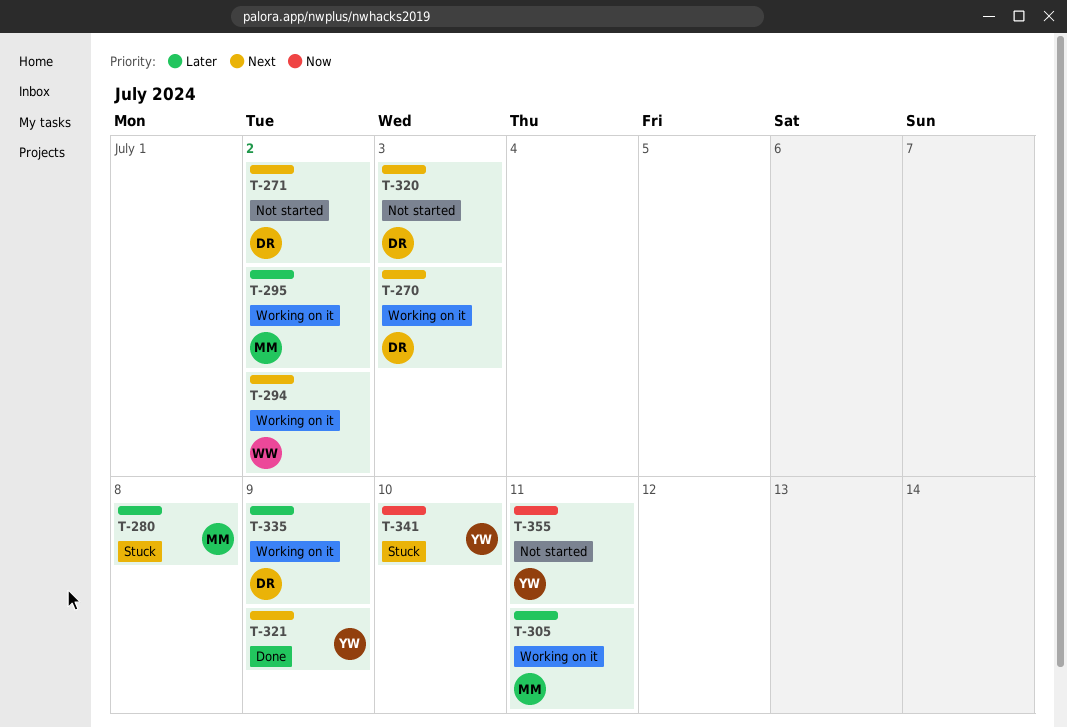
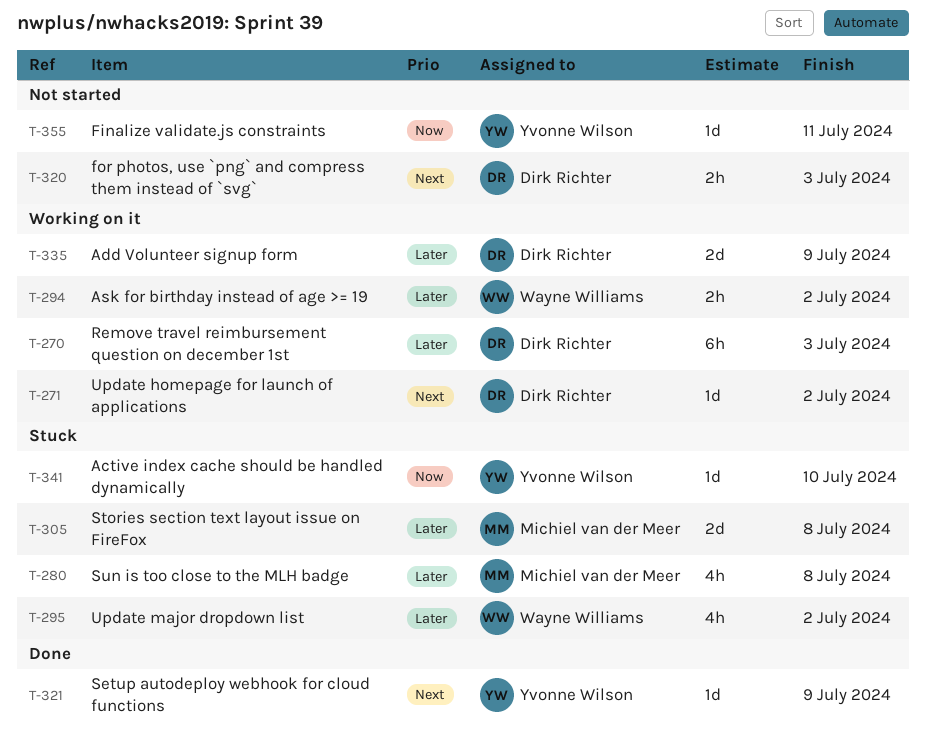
T-270, priority: Next -> Later
T-271, status: Not started -> Working on it
T-294, priority: Next -> Later
T-295, status: Working on it -> Stuck
T-295, owner: Michiel van der Meer -> Wayne Williams
T-305, status: Working on it -> Stuck
T-305, due: Jul 11 -> Jul 8

